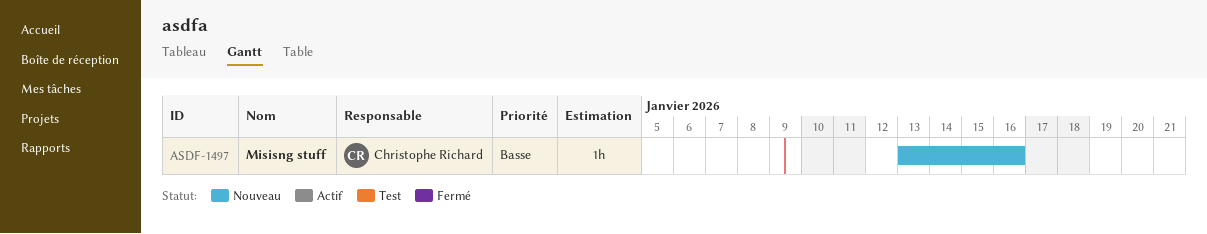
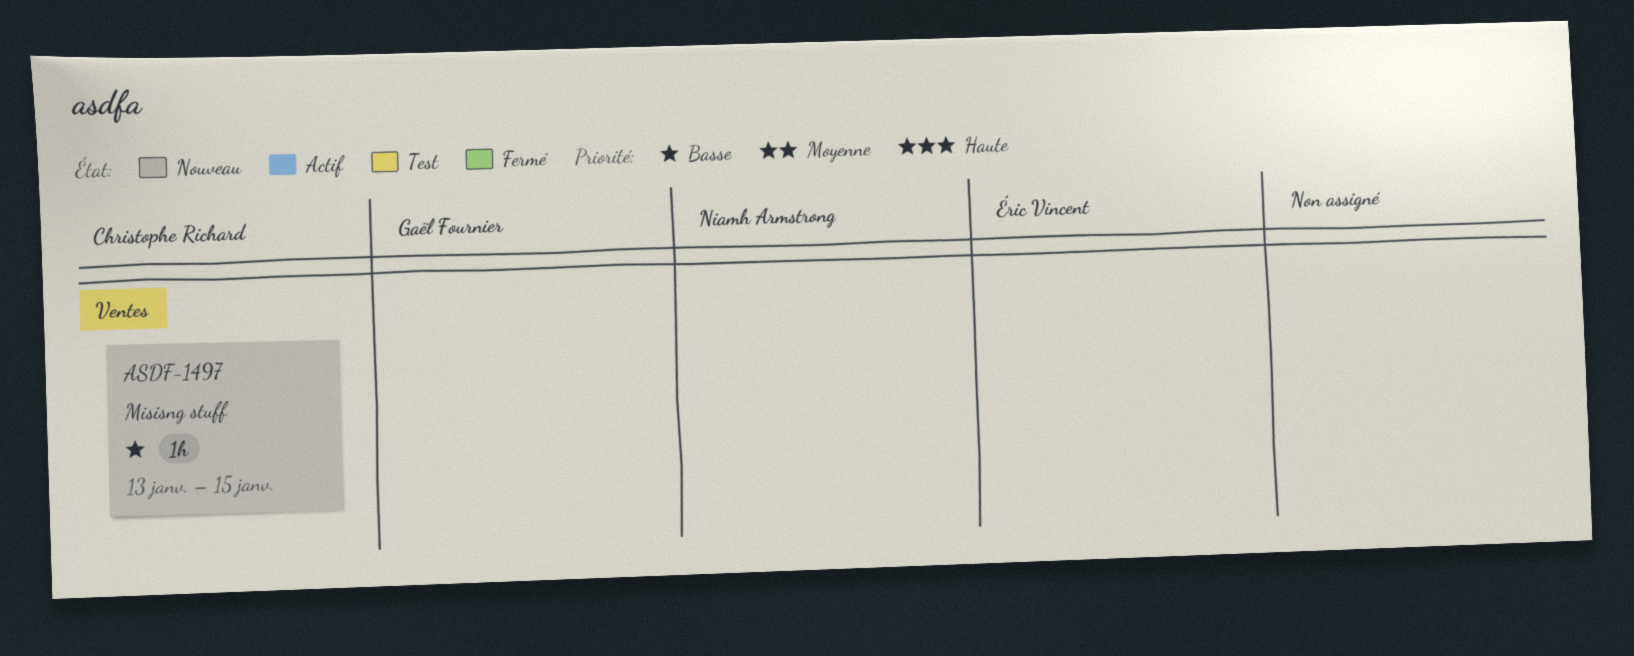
ASDF-1497, due: Jan 16 -> Jan 15

